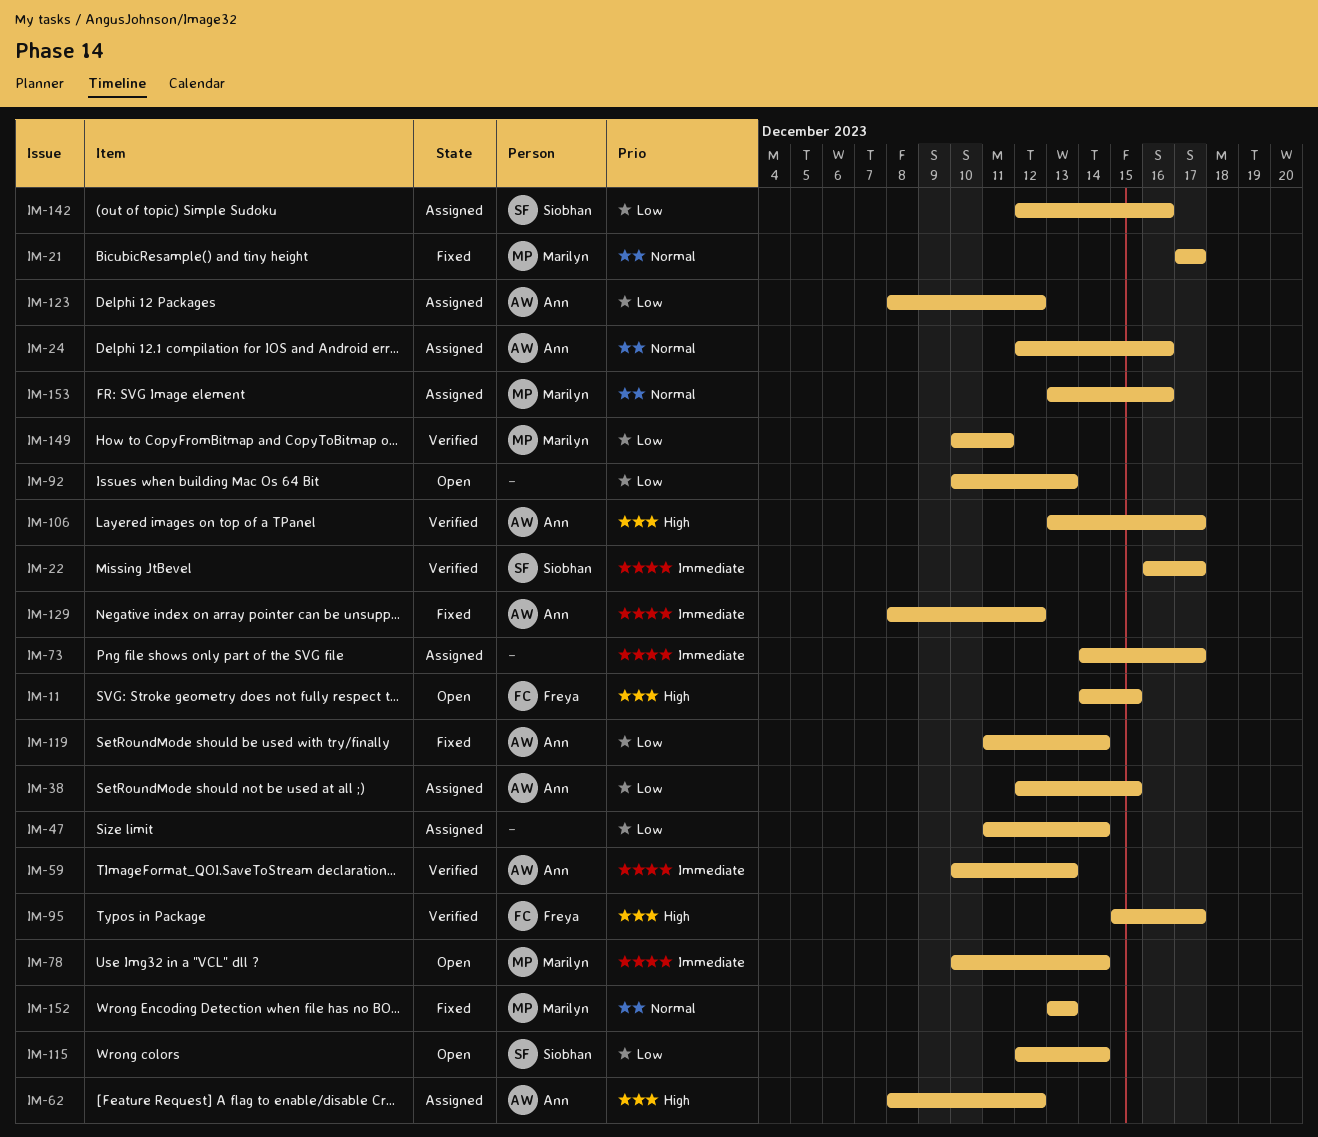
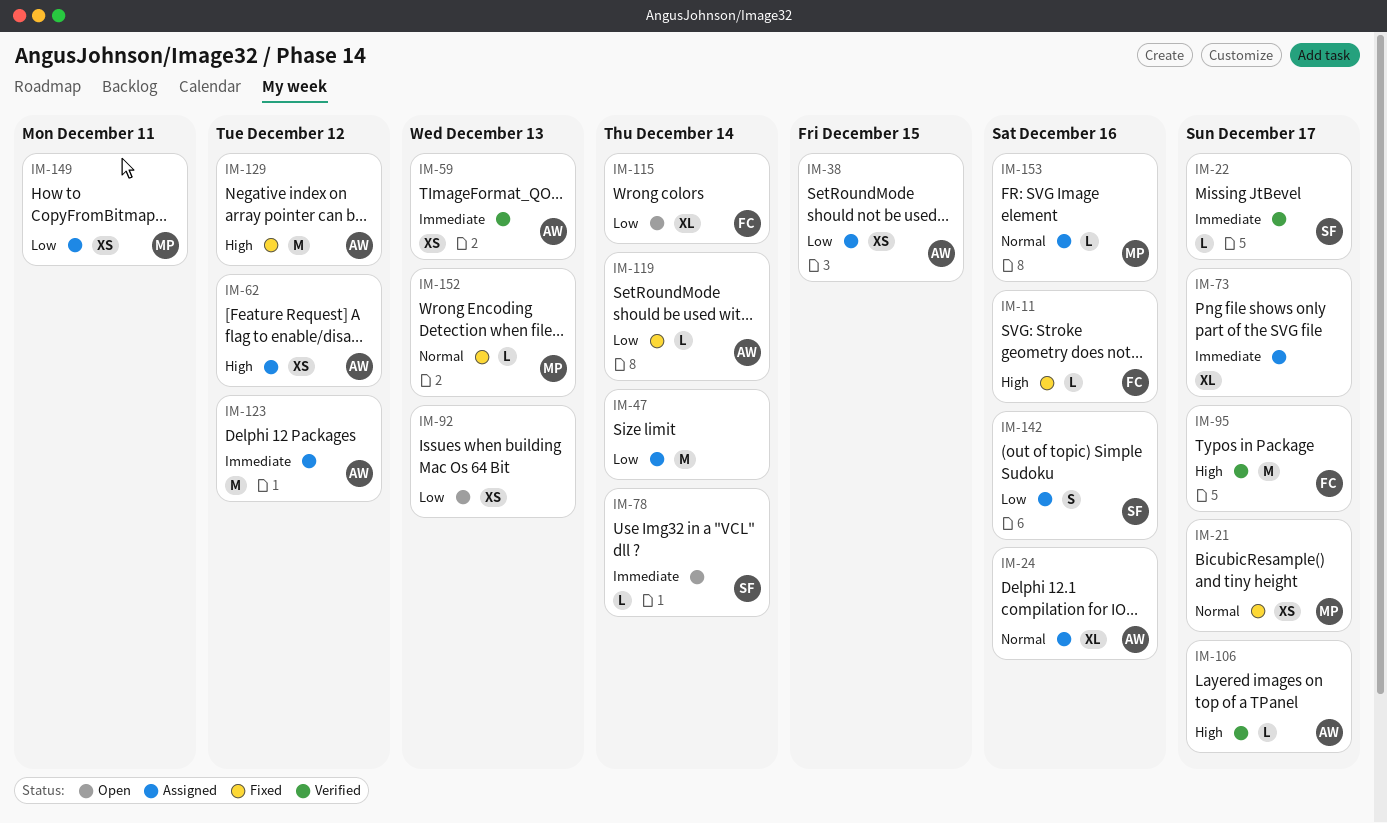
IM-11, status: Open -> Fixed
IM-11, due: Dec 15 -> Dec 16
IM-78, owner: Marilyn -> Siobhan
IM-115, owner: Siobhan -> Freya
IM-123, priority: Low -> Immediate
IM-129, priority: Immediate -> High
IM-149, status: Verified -> Assigned

